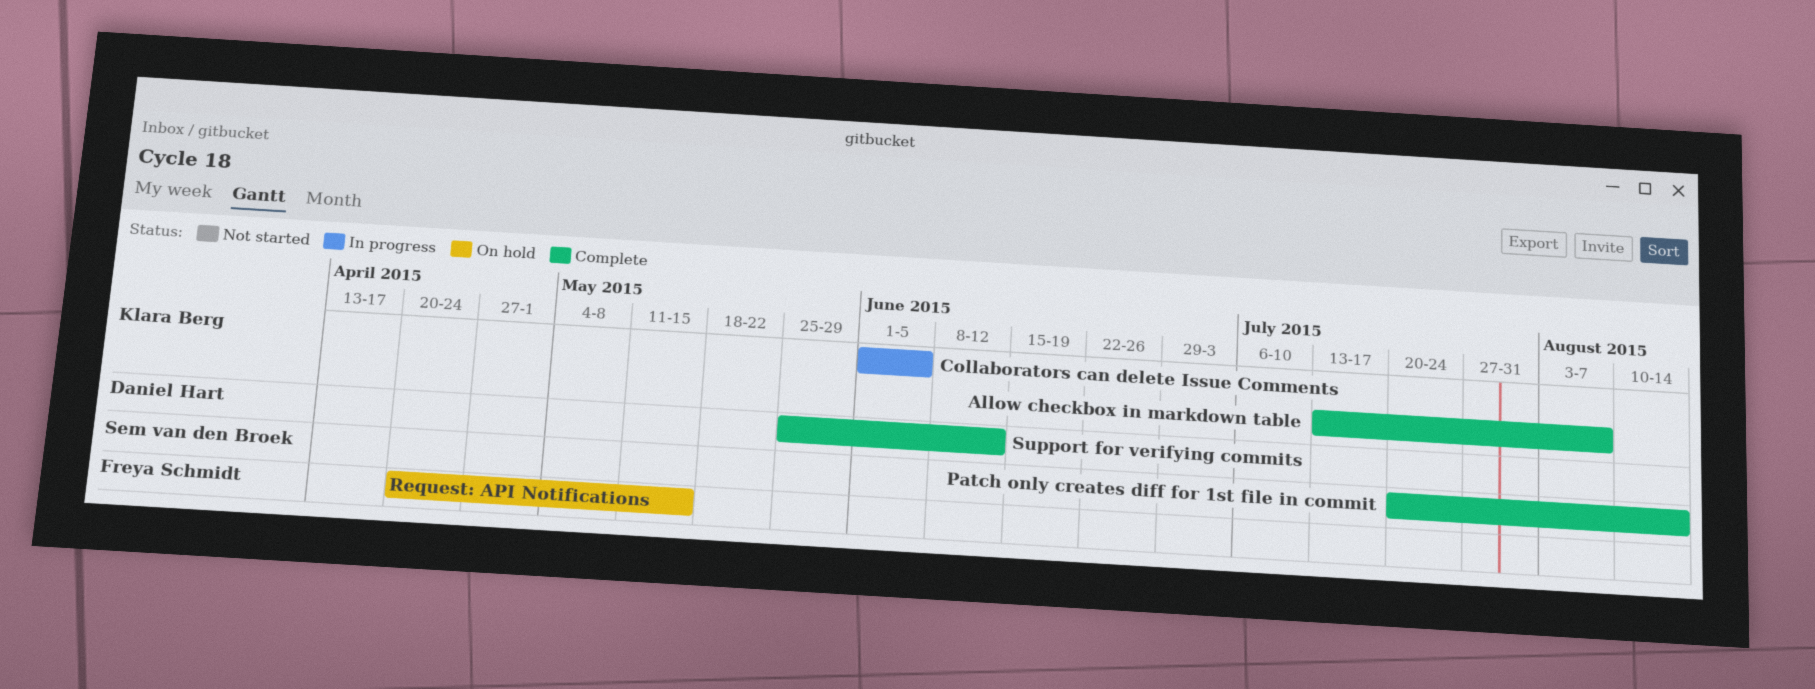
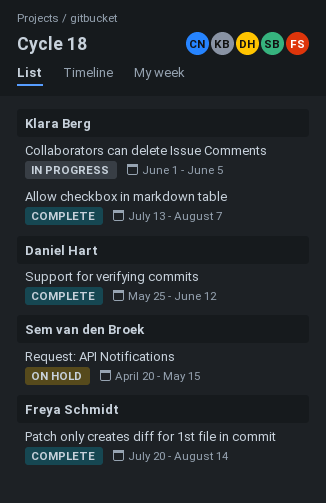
Patch only creates diff for 1st file in commit, owner: Sem van den Broek -> Freya Schmidt
Request: API Notifications, owner: Freya Schmidt -> Sem van den Broek

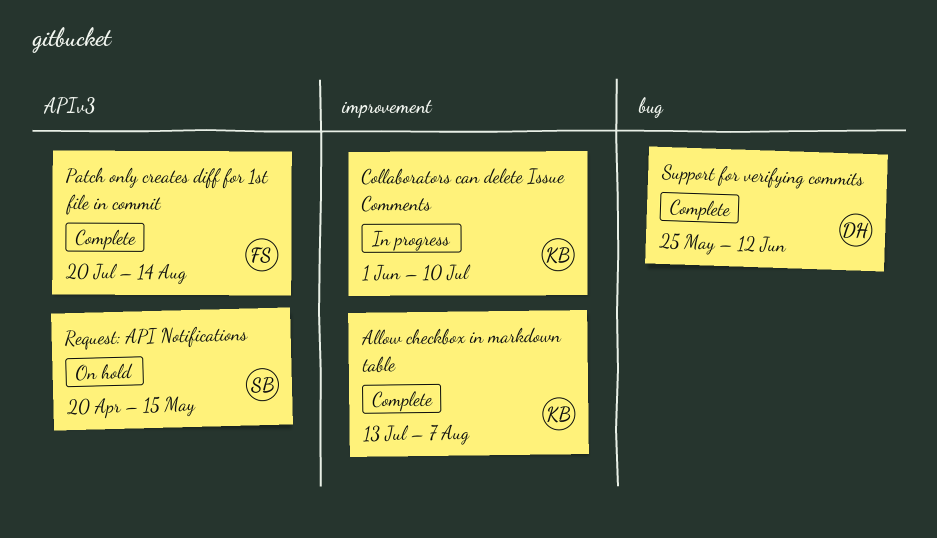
Collaborators can delete Issue Comments, due: Jun 5 -> Jul 10

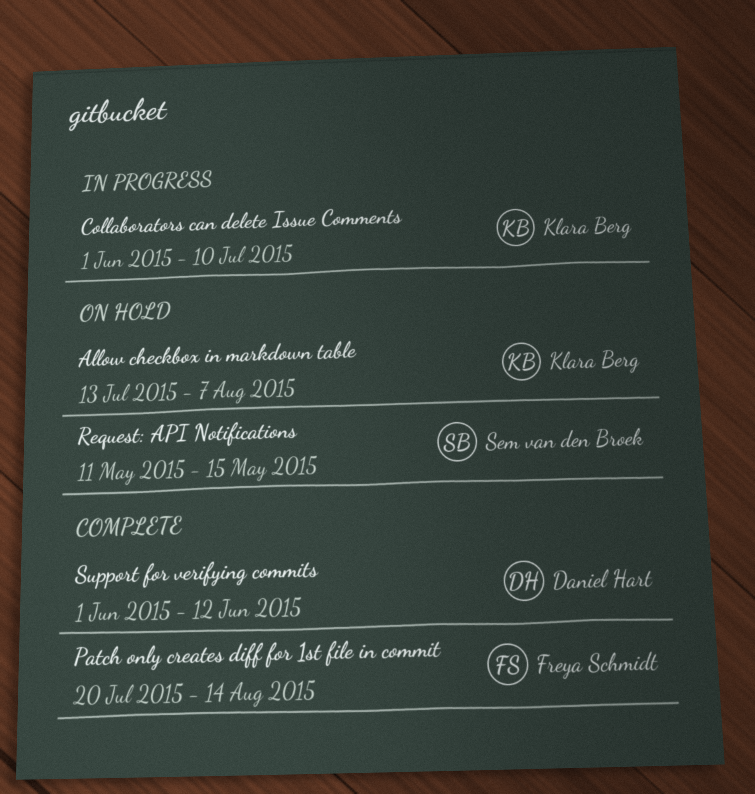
Allow checkbox in markdown table, status: Complete -> On hold
Request: API Notifications, start: Apr 20 -> May 11
Support for verifying commits, start: May 25 -> Jun 1

